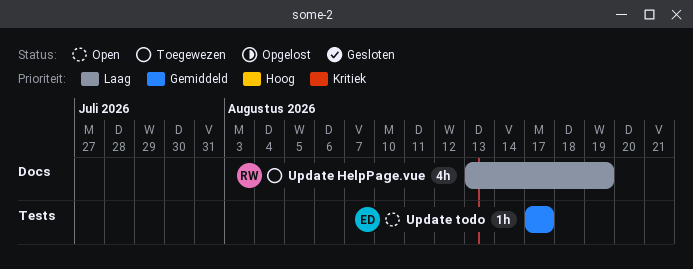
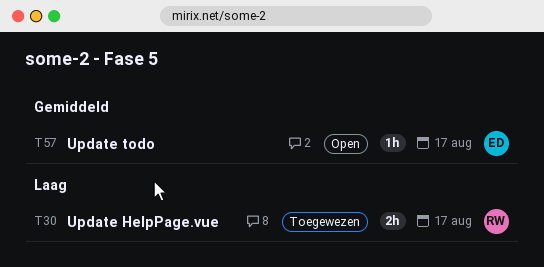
Update HelpPage.vue, estimate: 4h -> 2h
Update HelpPage.vue, due: Aug 19 -> Aug 17

